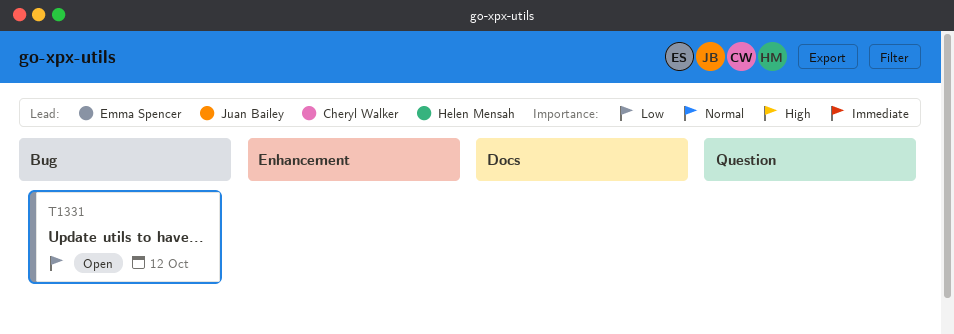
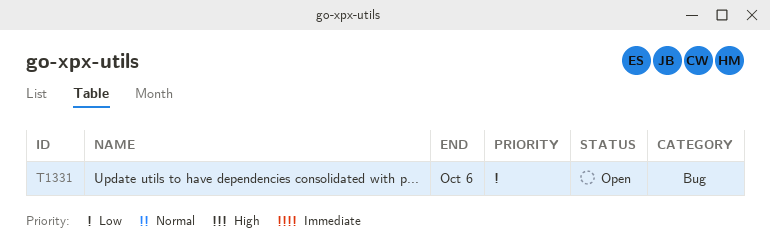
T1331, due: Oct 12 -> Oct 6

